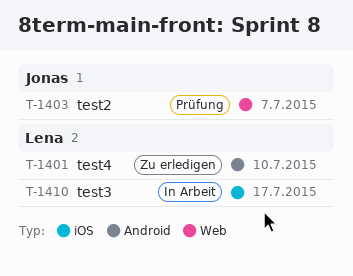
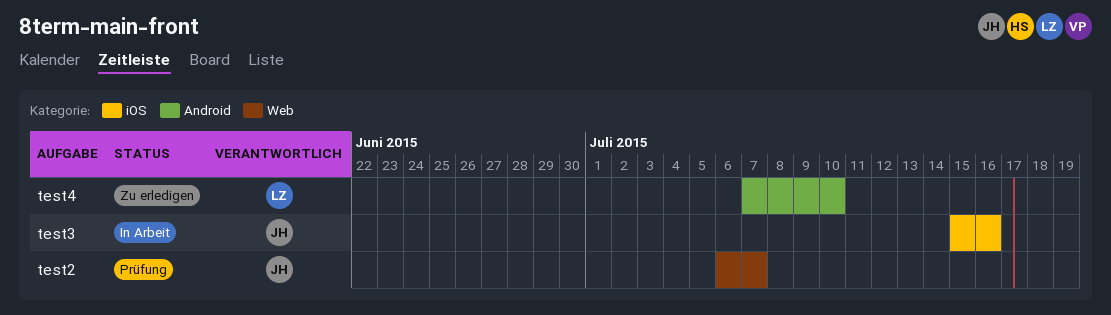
test3, owner: Lena -> Jonas
test3, due: Jul 17 -> Jul 16

